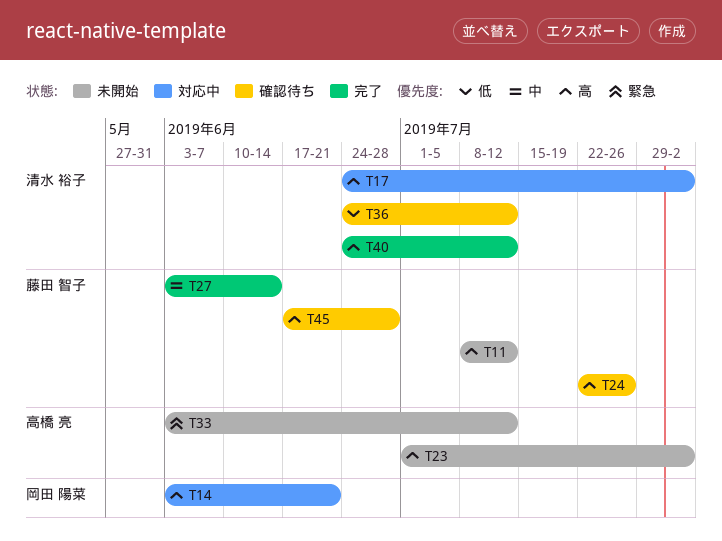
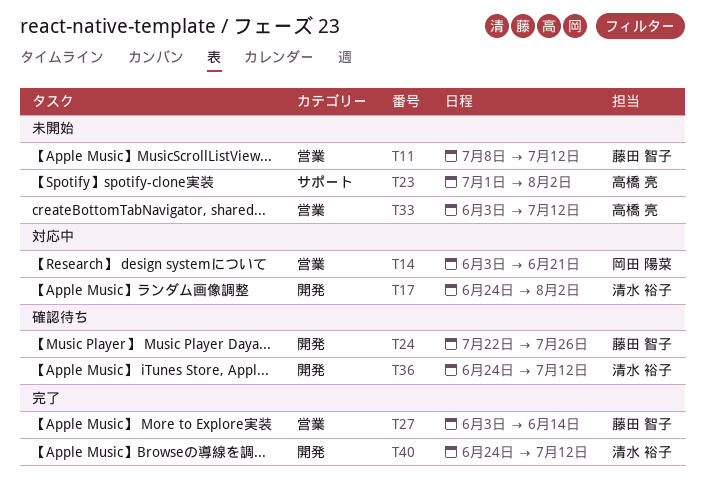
T45: present -> none

